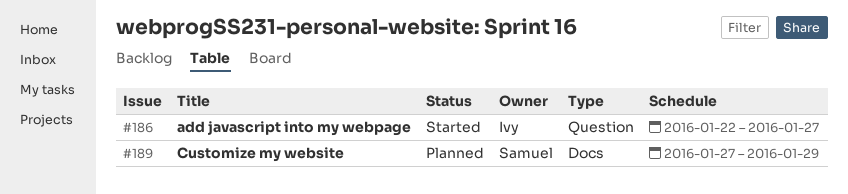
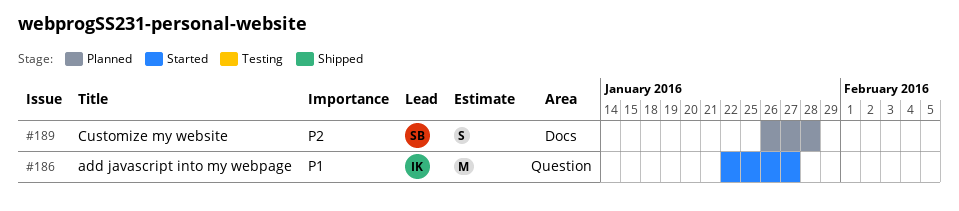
#189, start: Jan 27 -> Jan 26
#189, due: Jan 29 -> Jan 28

